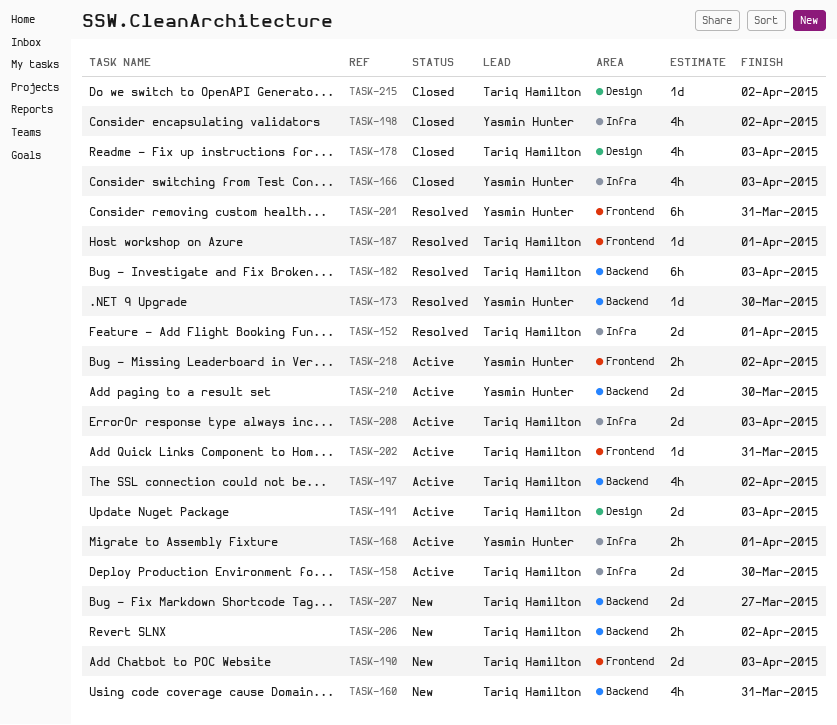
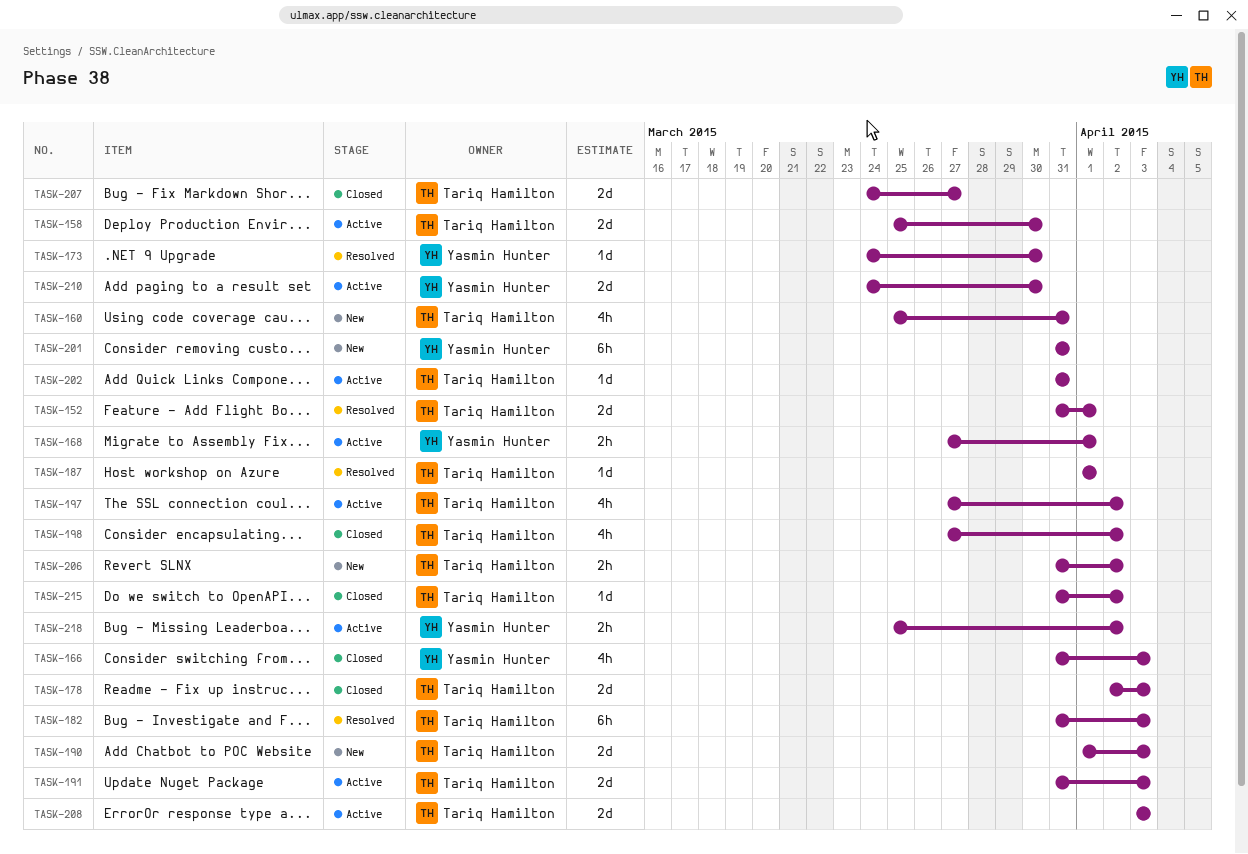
TASK-178, estimate: 4h -> 2d
TASK-198, owner: Yasmin Hunter -> Tariq Hamilton
TASK-201, status: Resolved -> New
TASK-207, status: New -> Closed

